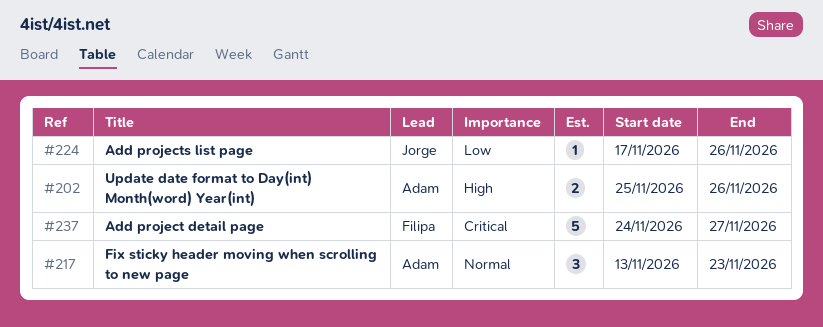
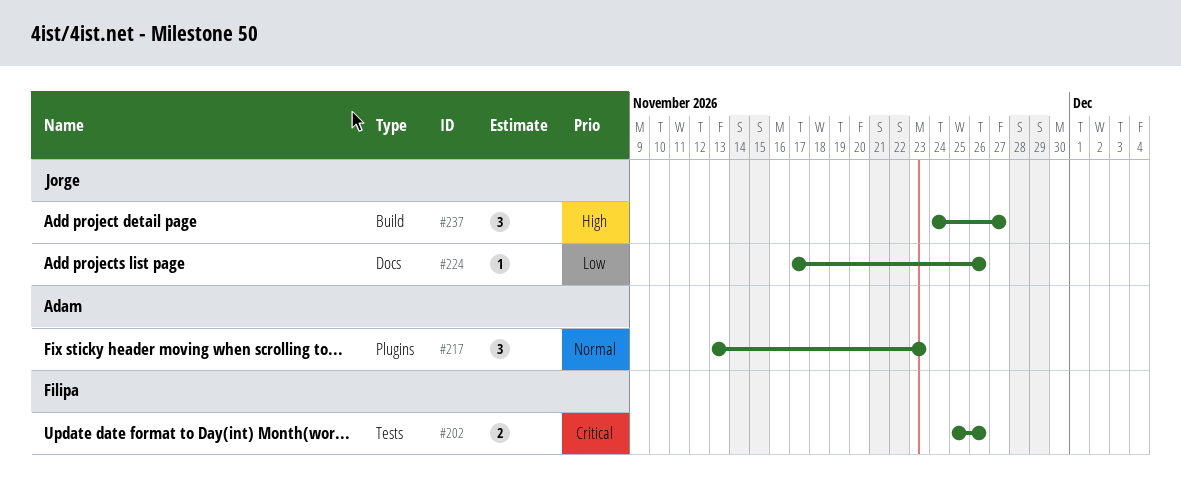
#202, owner: Adam -> Filipa
#202, priority: High -> Critical
#237, owner: Filipa -> Jorge
#237, priority: Critical -> High
#237, estimate: 5 -> 3

